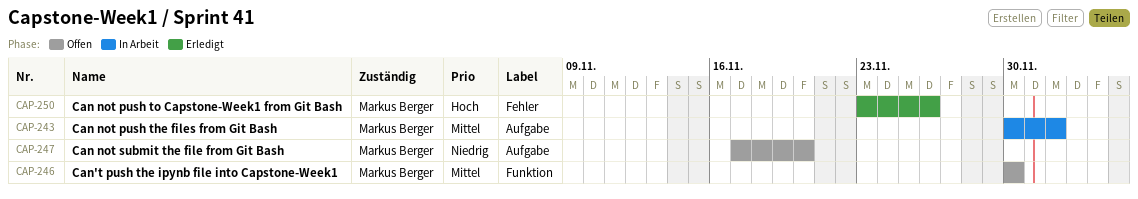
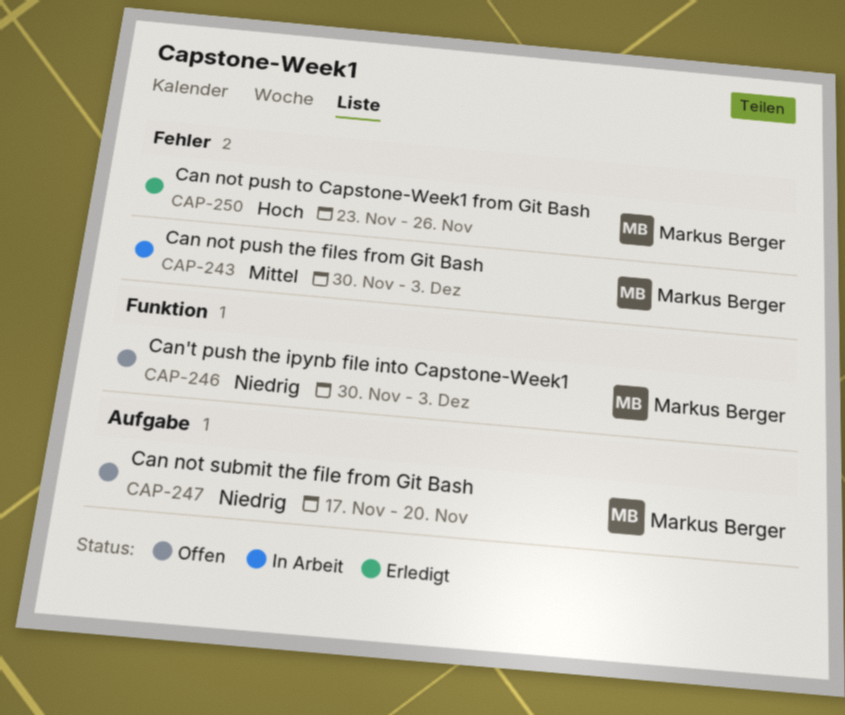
CAP-243, label: Aufgabe -> Fehler
CAP-243, due: Dec 2 -> Dec 3
CAP-246, priority: Mittel -> Niedrig
CAP-246, due: Nov 30 -> Dec 3

